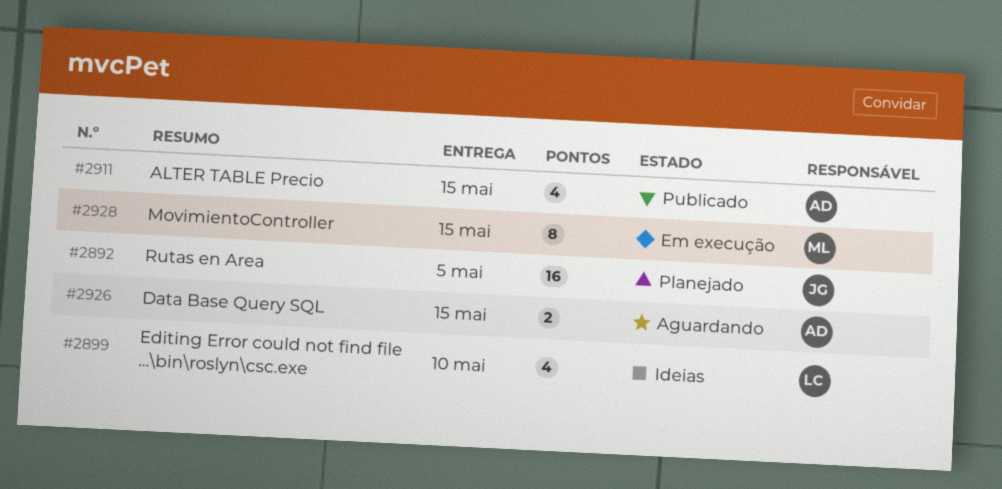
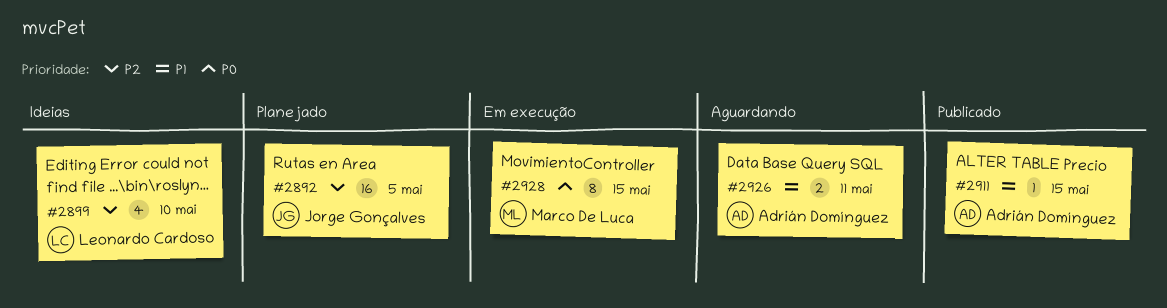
#2911, estimate: 4 -> 1
#2926, due: May 15 -> May 11

